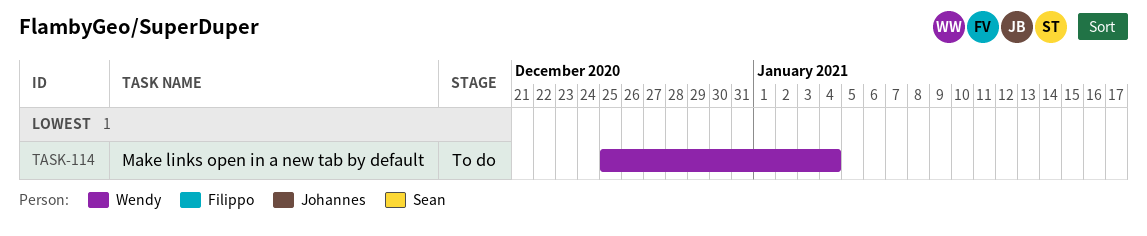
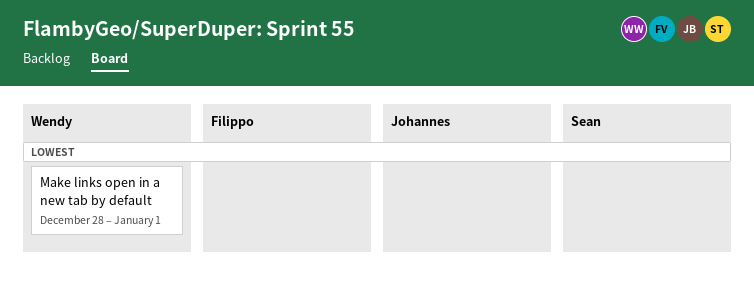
Make links open in a new tab by default, start: Dec 25 -> Dec 28
Make links open in a new tab by default, due: Jan 4 -> Jan 1

